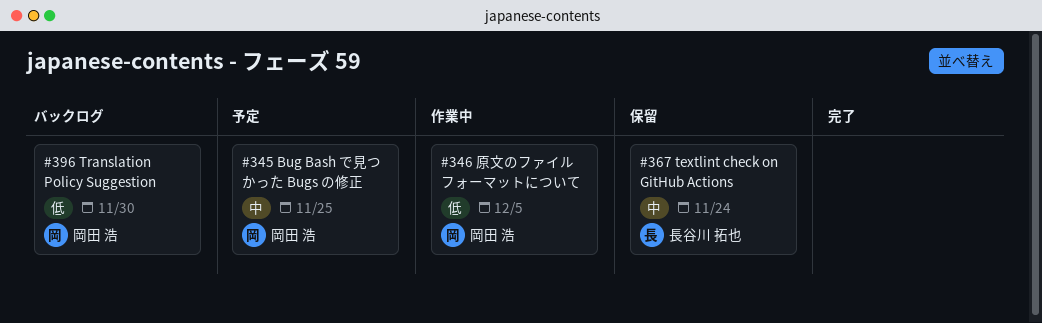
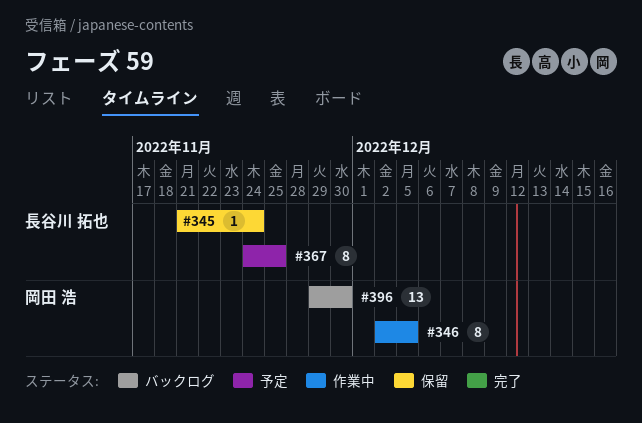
#345, status: 予定 -> 保留
#345, owner: 岡田 浩 -> 長谷川 拓也
#345, due: Nov 25 -> Nov 24
#367, status: 保留 -> 予定
#367, due: Nov 24 -> Nov 25

